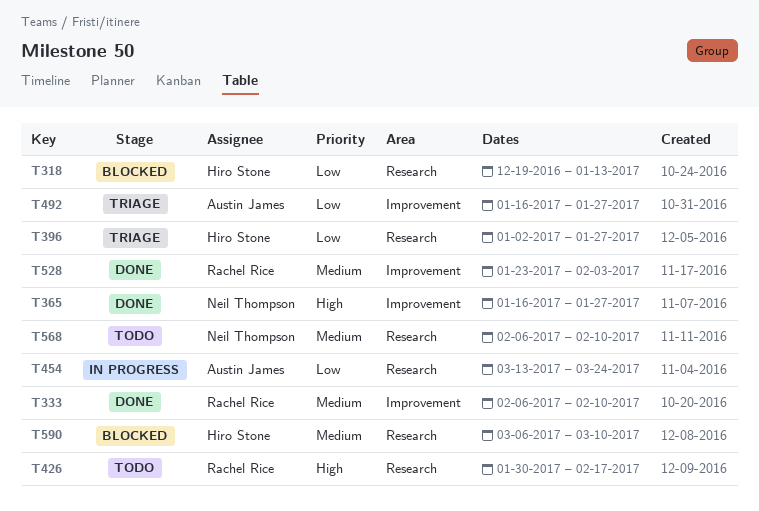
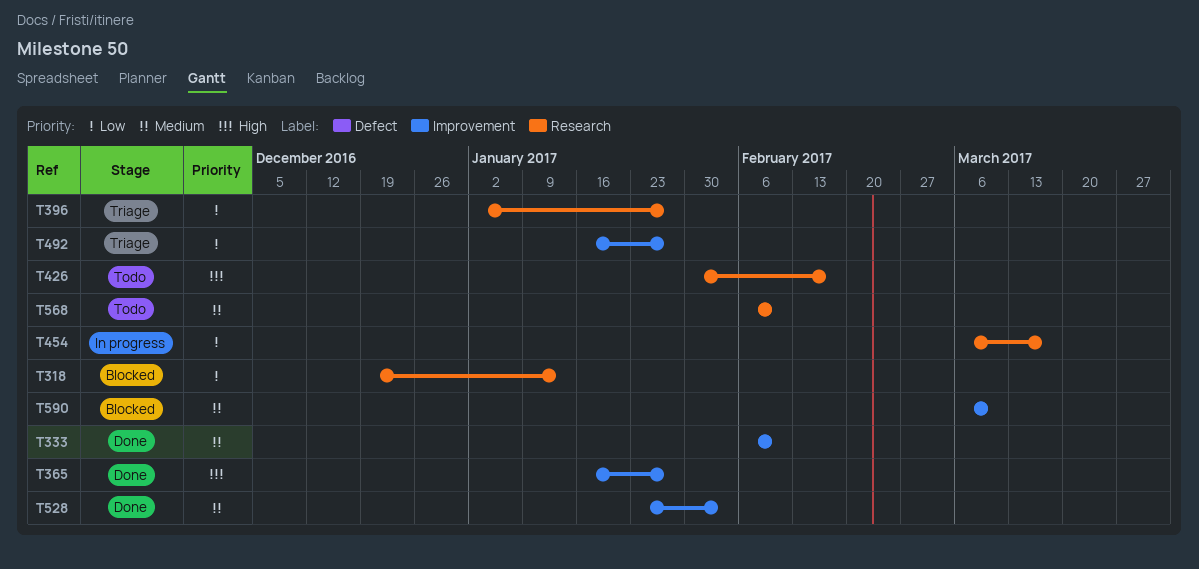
T454, start: Mar 13 -> Mar 6
T454, due: Mar 24 -> Mar 17
T590, label: Research -> Improvement

